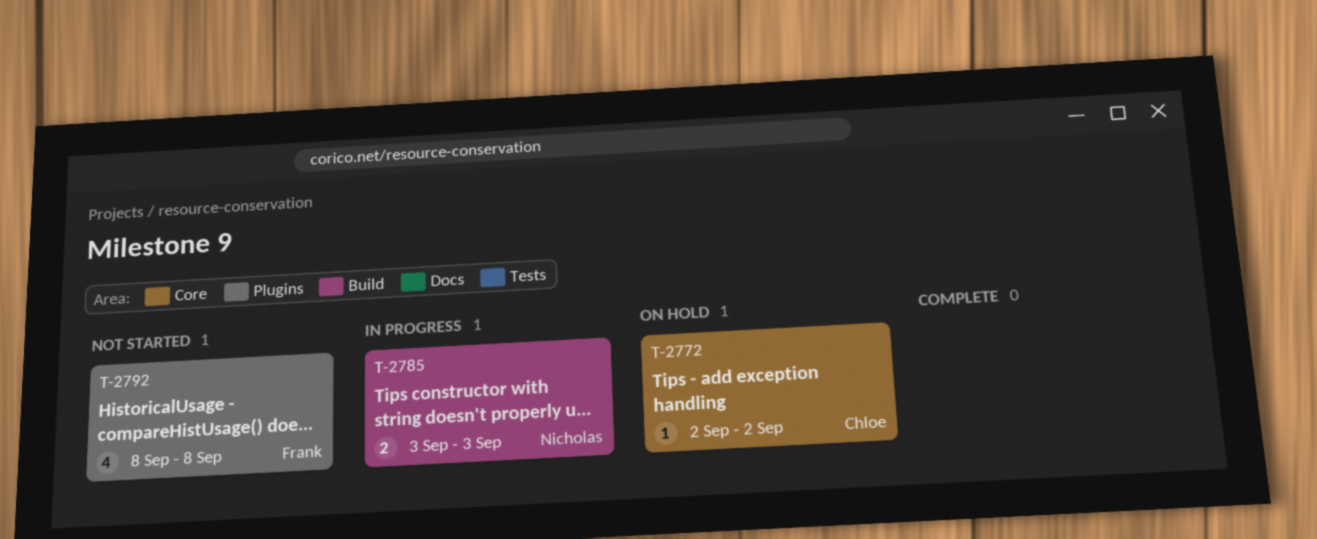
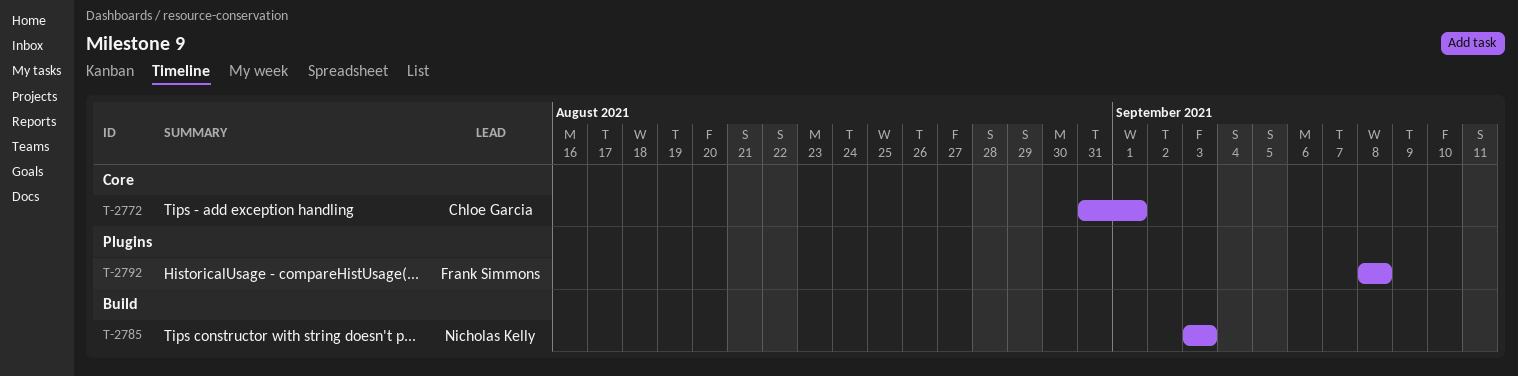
T-2772, start: Sep 2 -> Aug 31
T-2772, due: Sep 2 -> Sep 1

